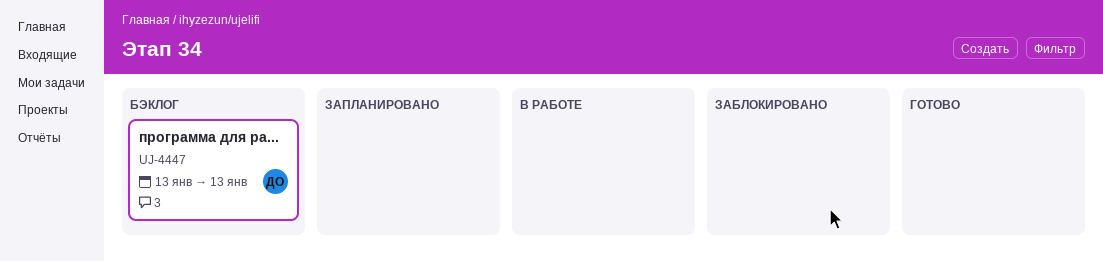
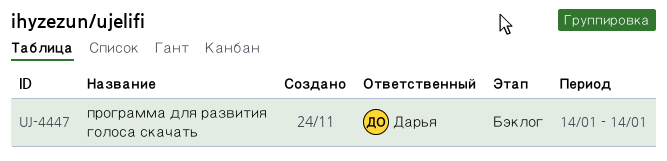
UJ-4447, start: Jan 13 -> Jan 14
UJ-4447, due: Jan 13 -> Jan 14

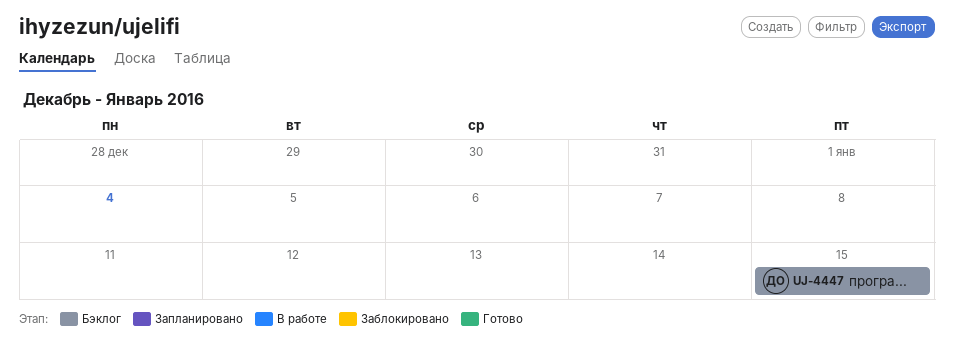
UJ-4447, start: Jan 14 -> Jan 15
UJ-4447, due: Jan 14 -> Jan 15

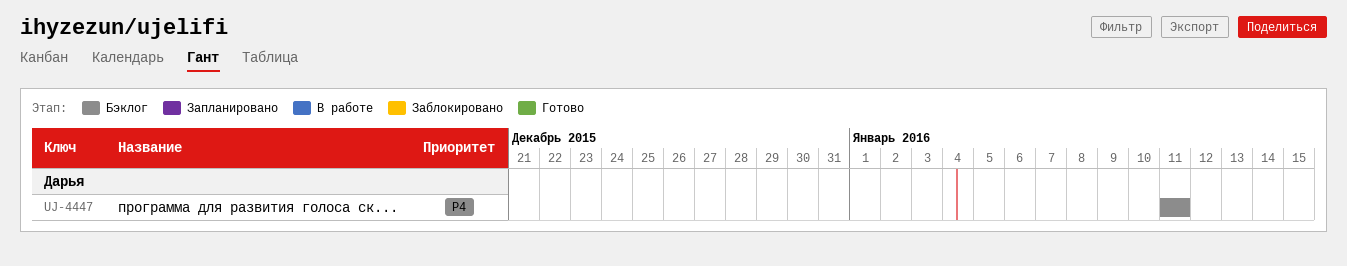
UJ-4447, start: Jan 15 -> Jan 11
UJ-4447, due: Jan 15 -> Jan 11

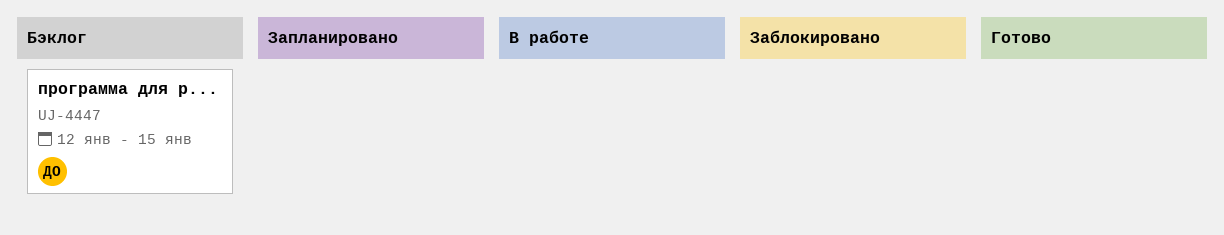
UJ-4447, start: Jan 11 -> Jan 12
UJ-4447, due: Jan 11 -> Jan 15

